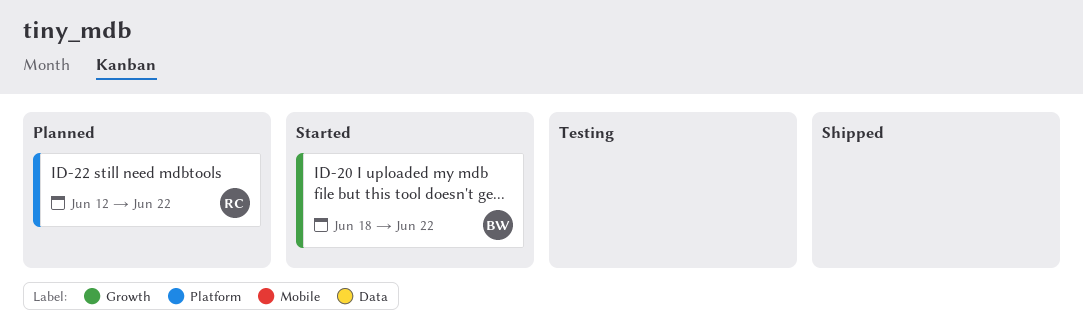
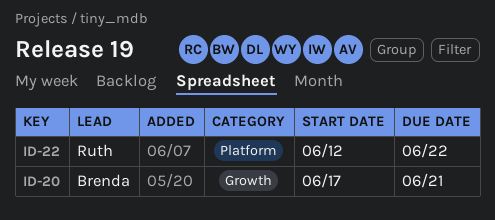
ID-20, start: Jun 18 -> Jun 17
ID-20, due: Jun 22 -> Jun 21

